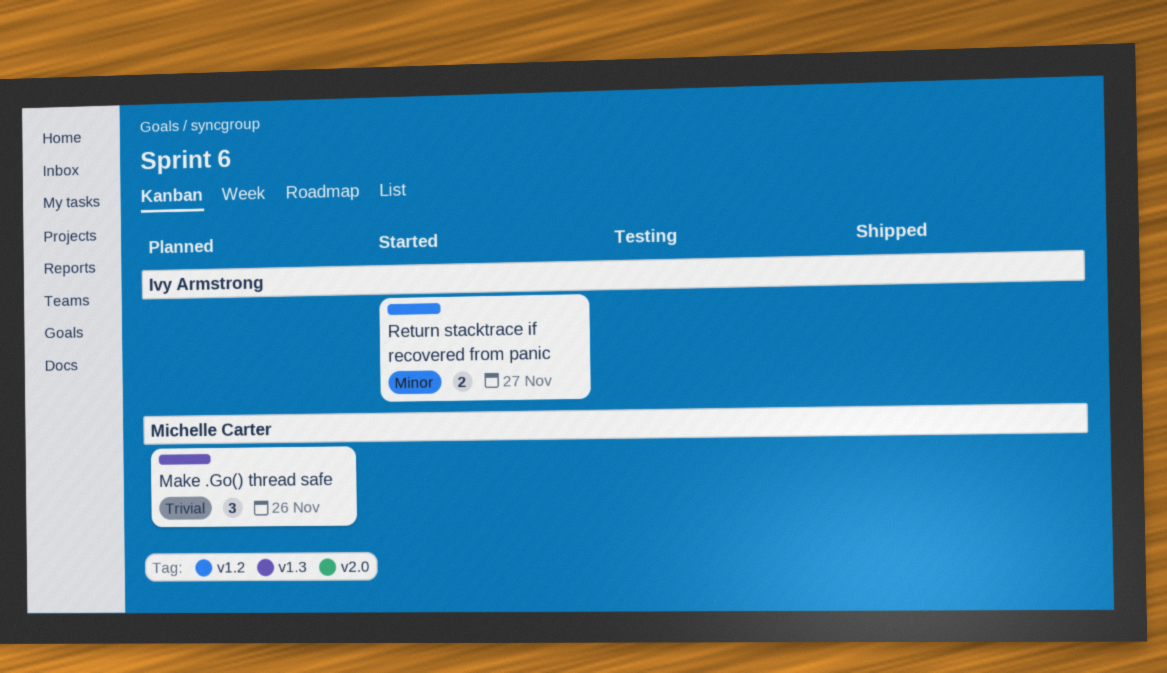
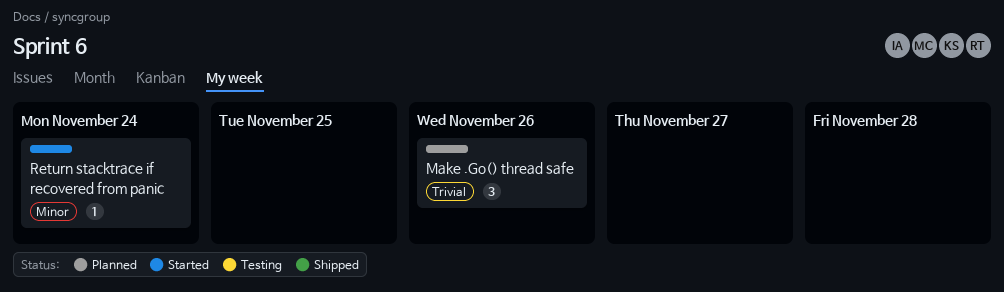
Return stacktrace if recovered from panic, estimate: 2 -> 1
Return stacktrace if recovered from panic, due: Nov 27 -> Nov 24

